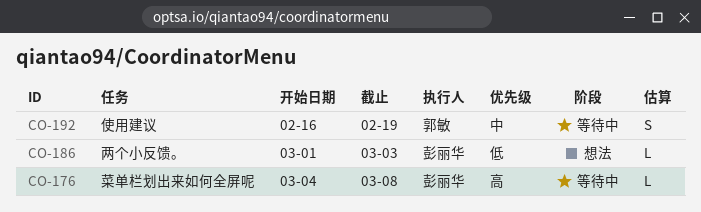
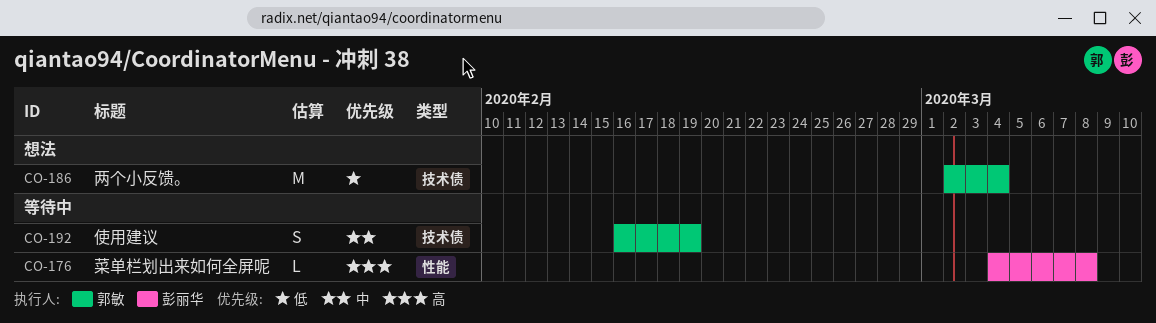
CO-186, owner: 彭丽华 -> 郭敏
CO-186, estimate: L -> M
CO-186, start: Mar 1 -> Mar 2
CO-186, due: Mar 3 -> Mar 4

